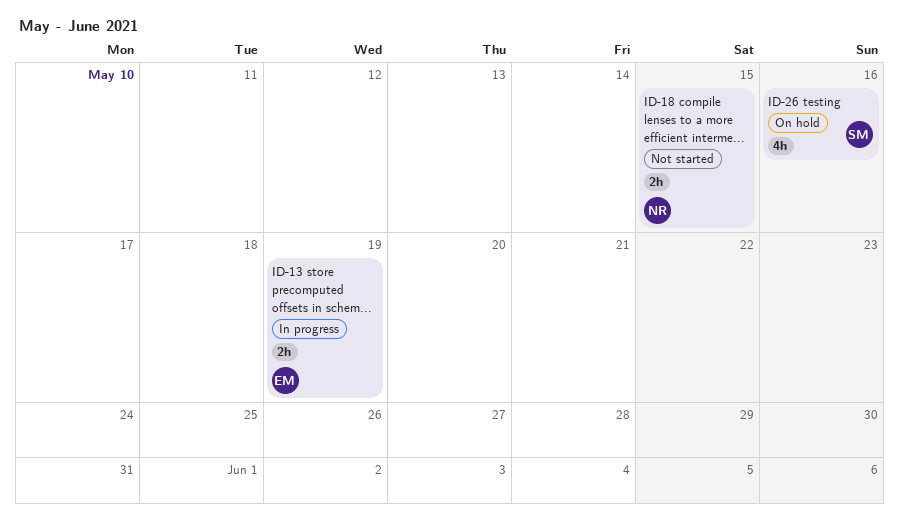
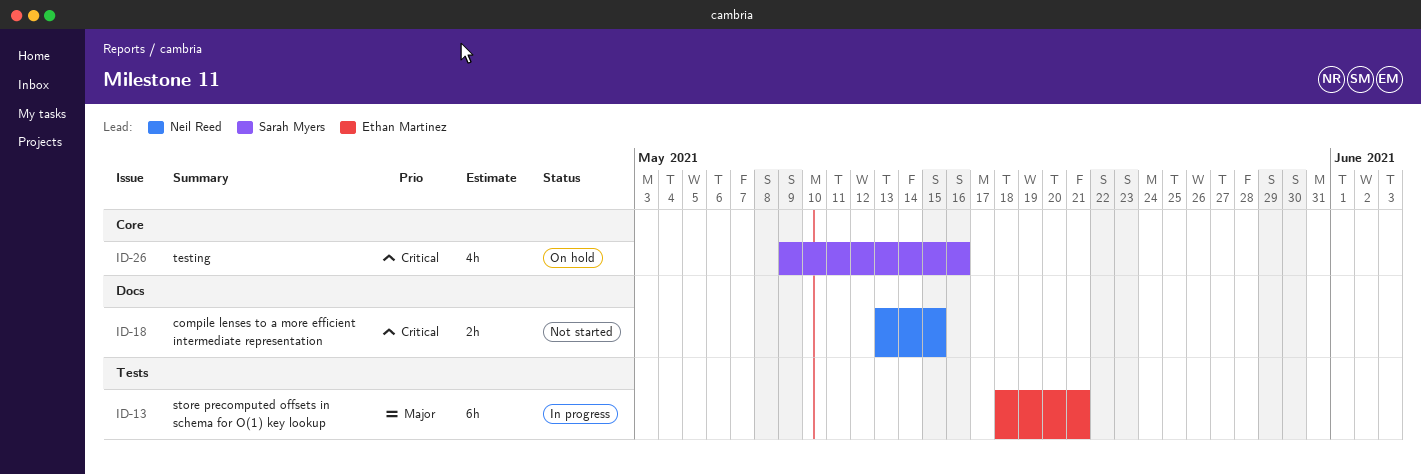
ID-13, estimate: 2h -> 6h
ID-13, due: May 19 -> May 21

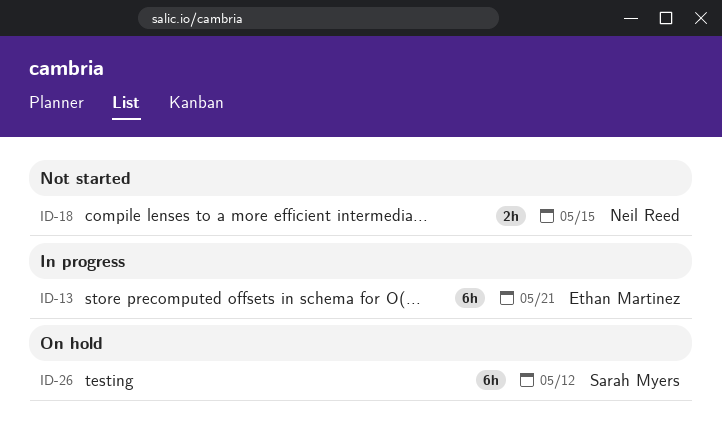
ID-26, estimate: 4h -> 6h
ID-26, due: May 16 -> May 12

